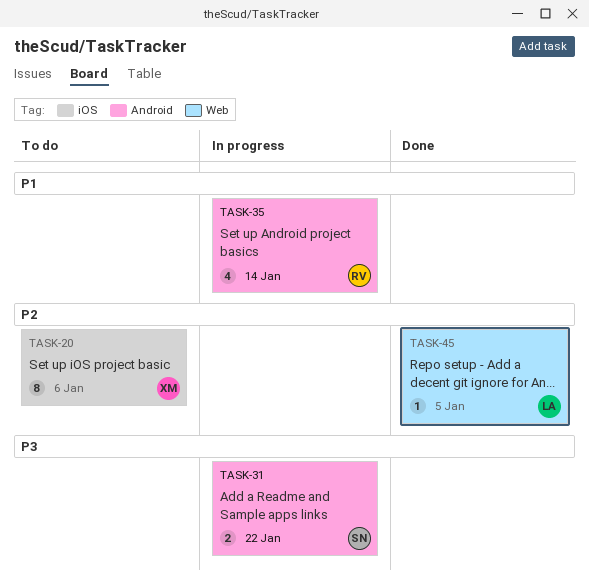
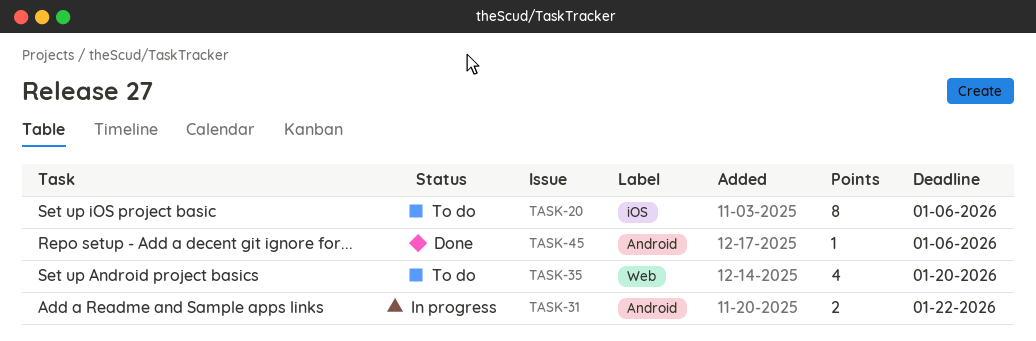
TASK-35, status: In progress -> To do
TASK-35, label: Android -> Web
TASK-35, due: Jan 14 -> Jan 20
TASK-45, label: Web -> Android
TASK-45, due: Jan 5 -> Jan 6

